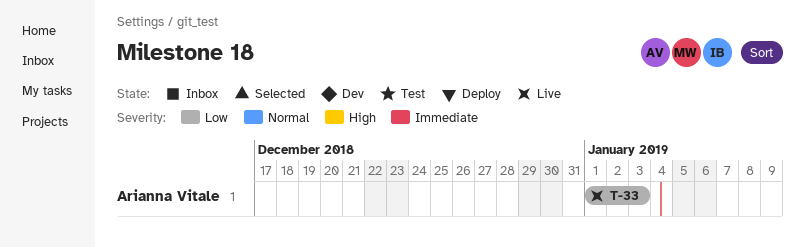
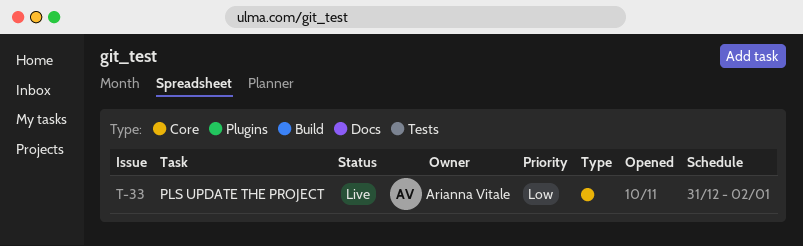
T-33, start: Jan 1 -> Dec 31
T-33, due: Jan 3 -> Jan 2

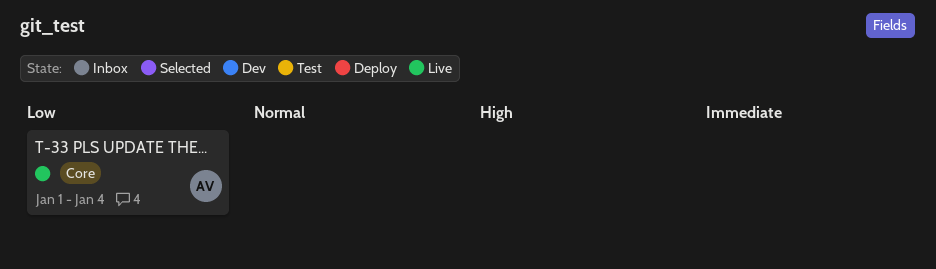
T-33, start: Dec 31 -> Jan 1
T-33, due: Jan 2 -> Jan 4

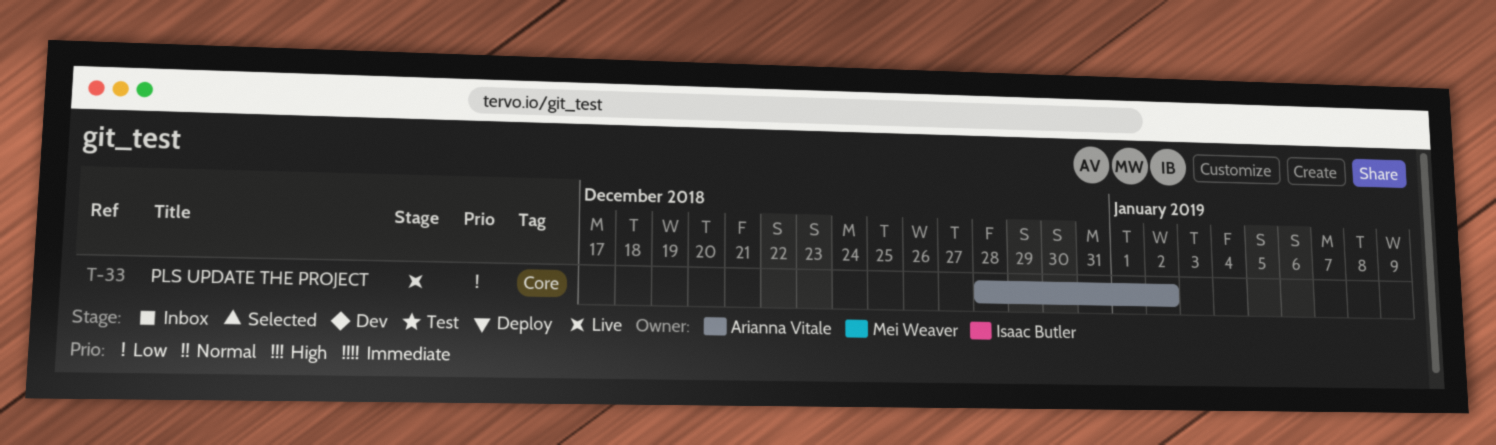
T-33, start: Jan 1 -> Dec 28
T-33, due: Jan 4 -> Jan 2

